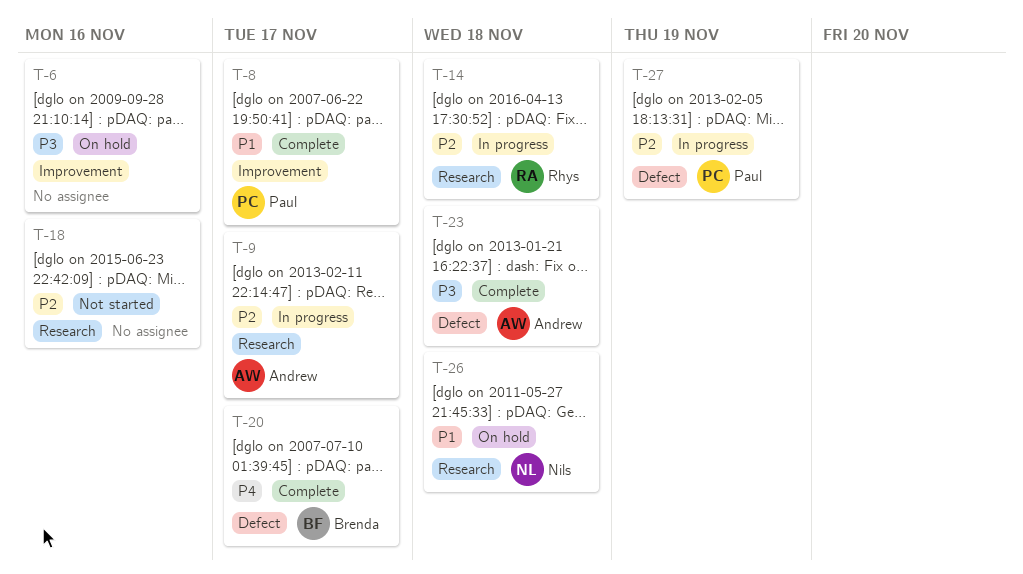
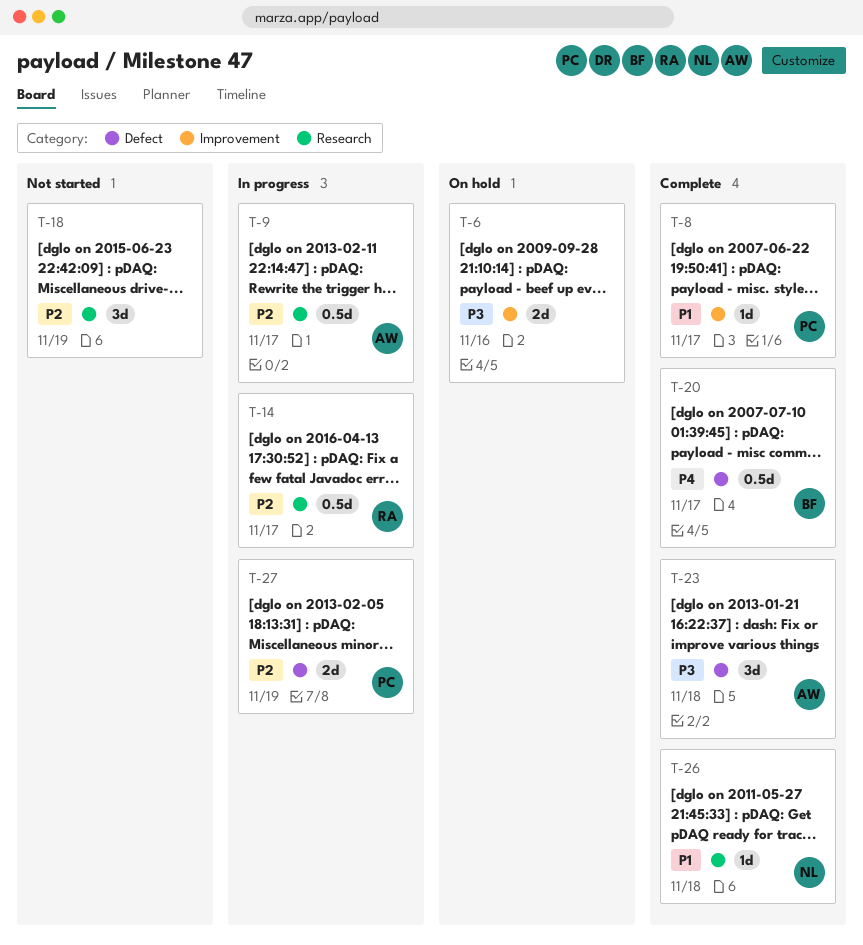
T-14, due: Nov 18 -> Nov 17
T-18, due: Nov 16 -> Nov 19
T-26, status: On hold -> Complete

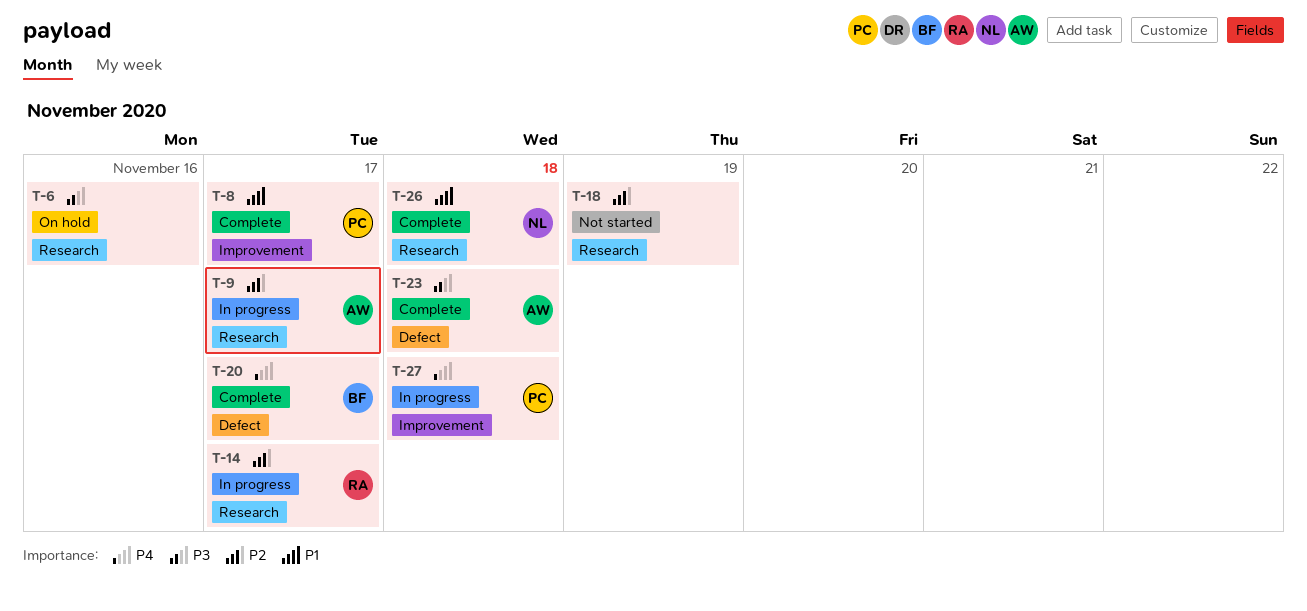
T-6, label: Improvement -> Research
T-27, priority: P2 -> P4
T-27, label: Defect -> Improvement
T-27, due: Nov 19 -> Nov 18

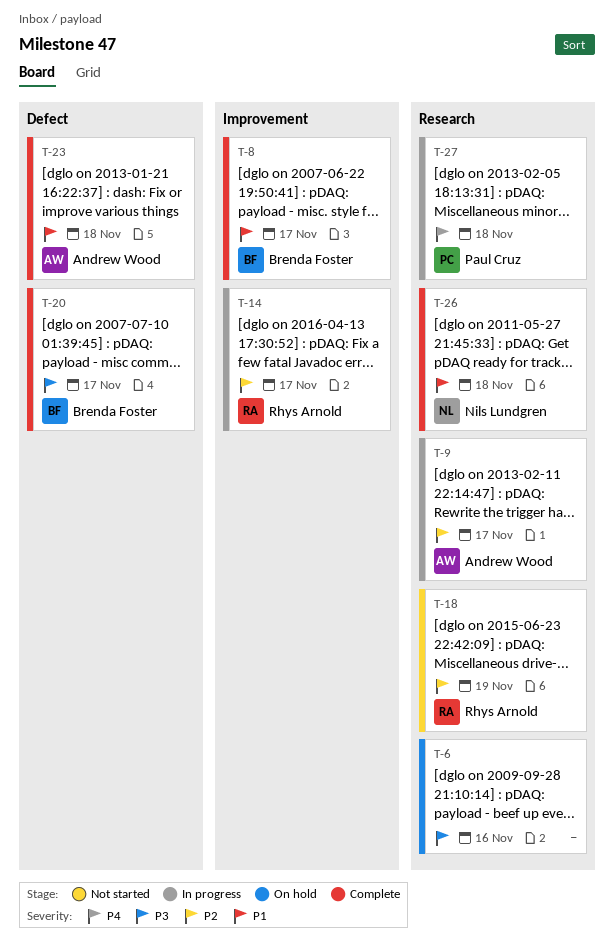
T-8, owner: Paul Cruz -> Brenda Foster
T-14, label: Research -> Improvement
T-18, owner: none -> Rhys Arnold
T-20, priority: P4 -> P3
T-23, priority: P3 -> P1
T-27, label: Improvement -> Research

